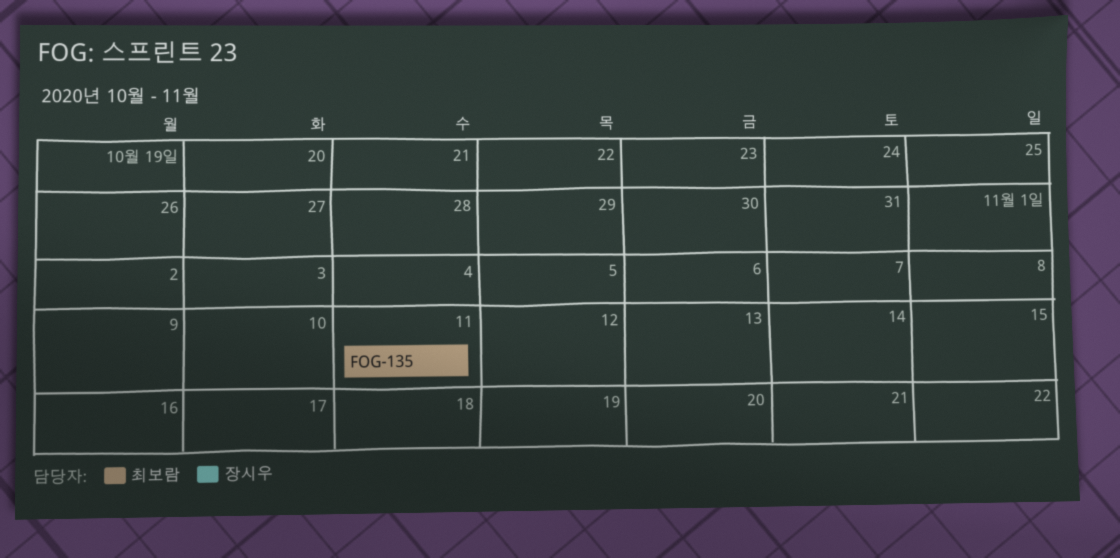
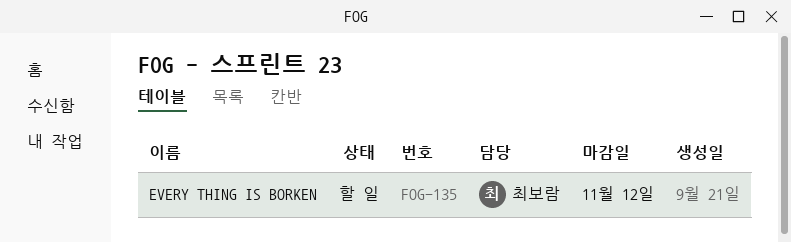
FOG-135, due: Nov 11 -> Nov 12

